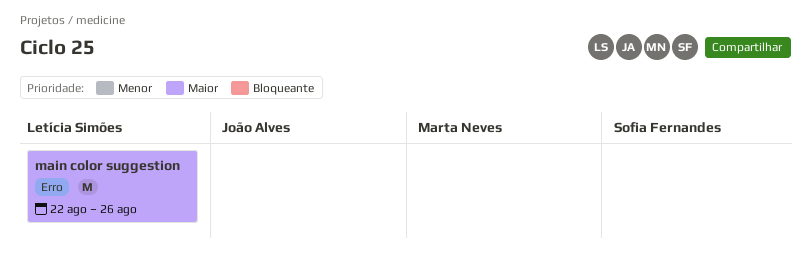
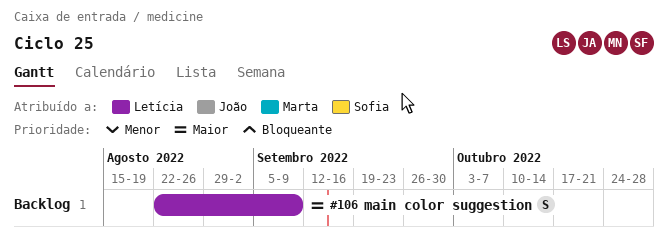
main color suggestion, estimate: M -> S
main color suggestion, due: Aug 26 -> Sep 9

